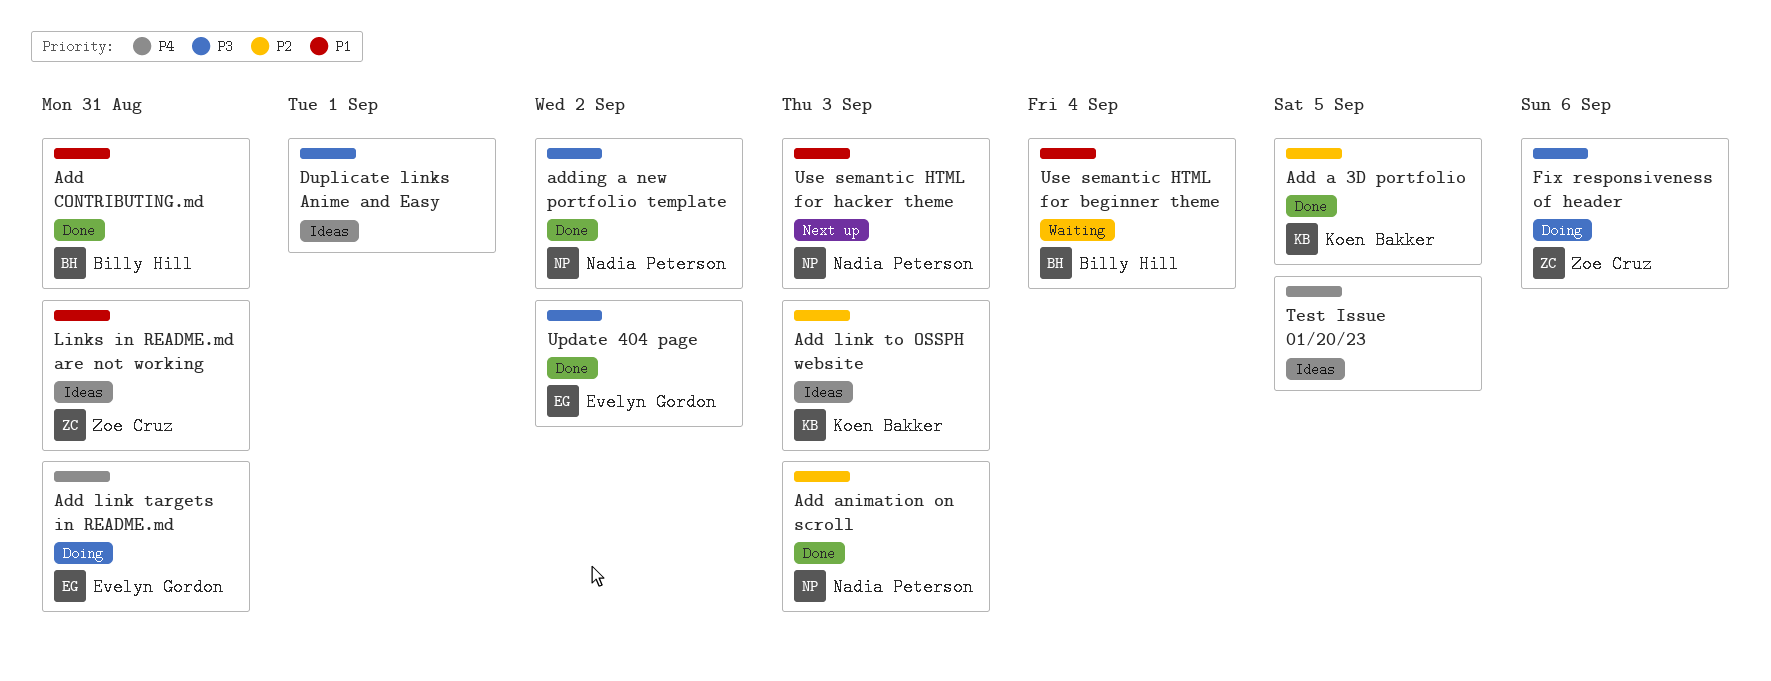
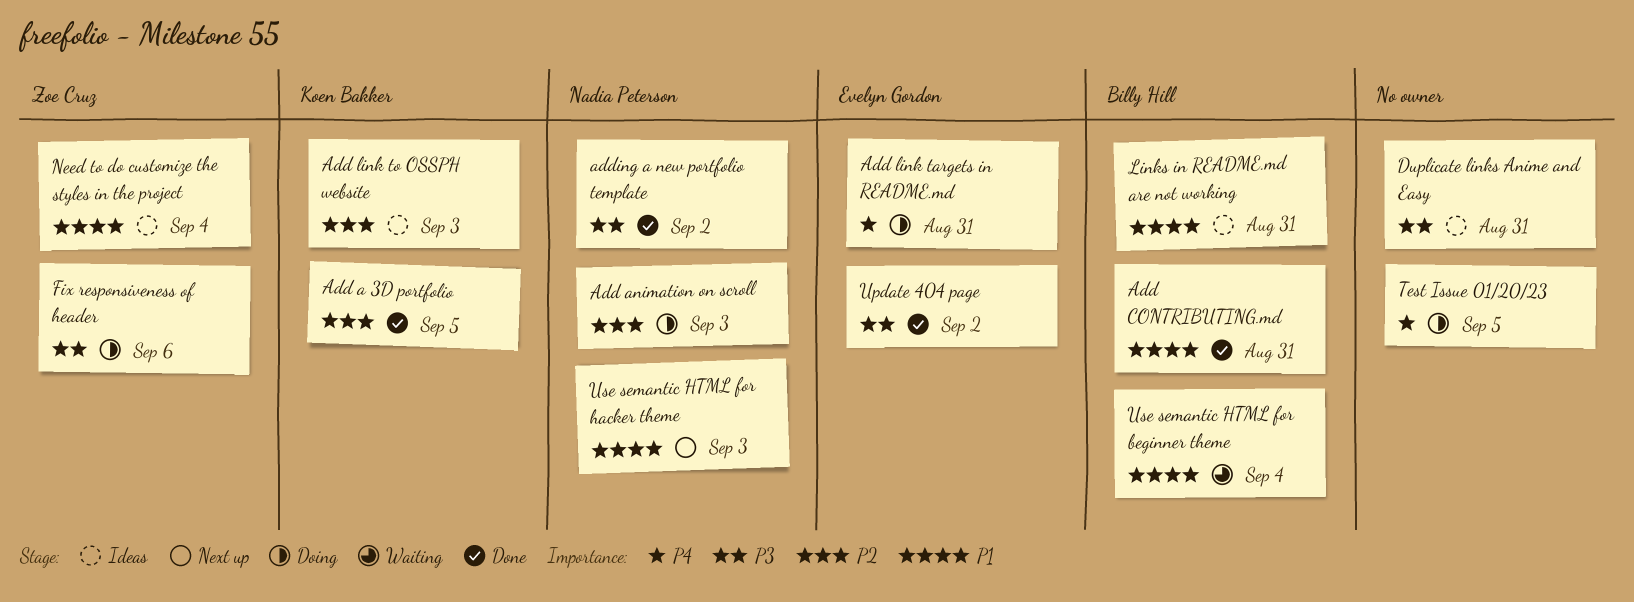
Add animation on scroll, status: Done -> Doing
Duplicate links Anime and Easy, due: Sep 1 -> Aug 31
Links in README.md are not working, owner: Zoe Cruz -> Billy Hill
Need to do customize the styles in the project: none -> present
Test Issue 01/20/23, status: Ideas -> Doing

